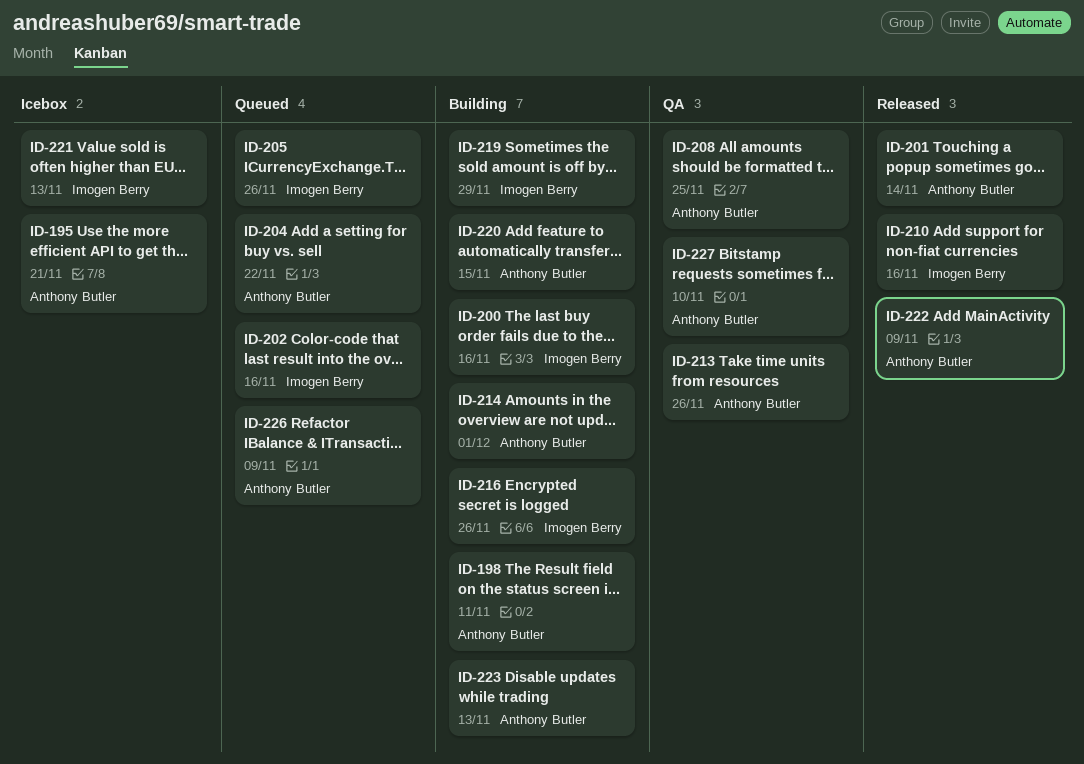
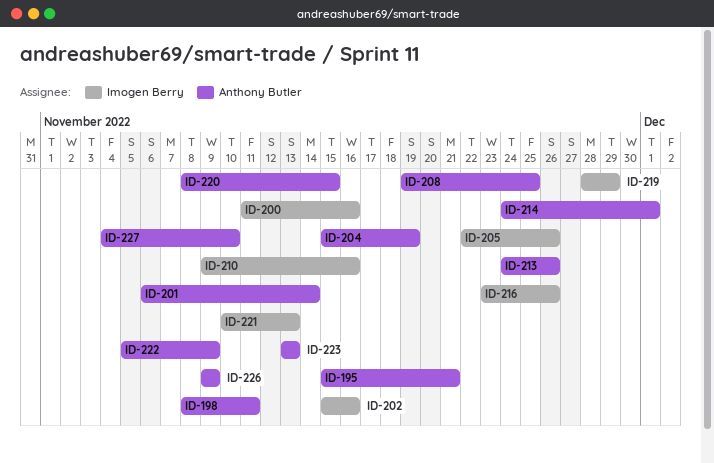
ID-204, due: Nov 22 -> Nov 19

